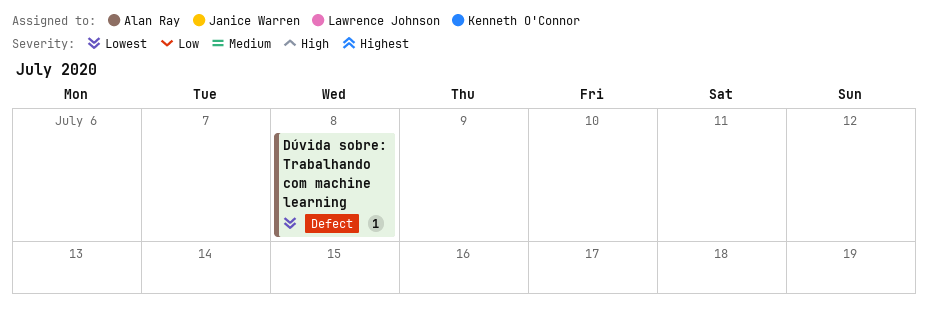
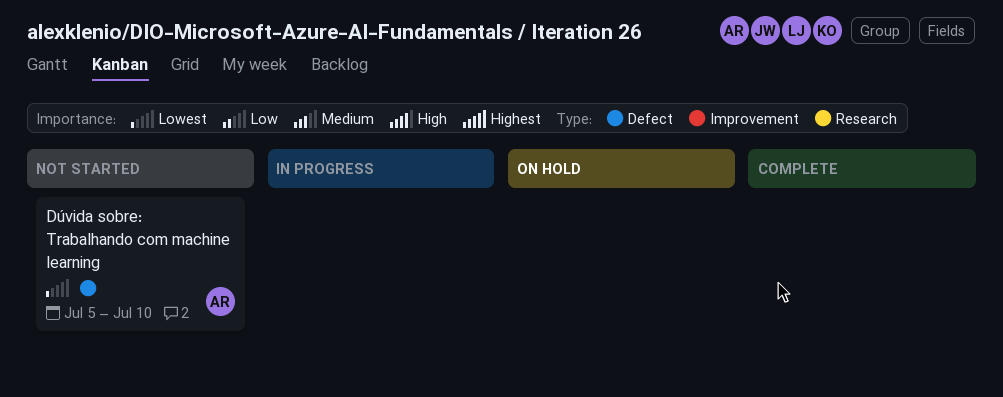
Dúvida sobre: Trabalhando com machine learning, due: Jul 8 -> Jul 10

